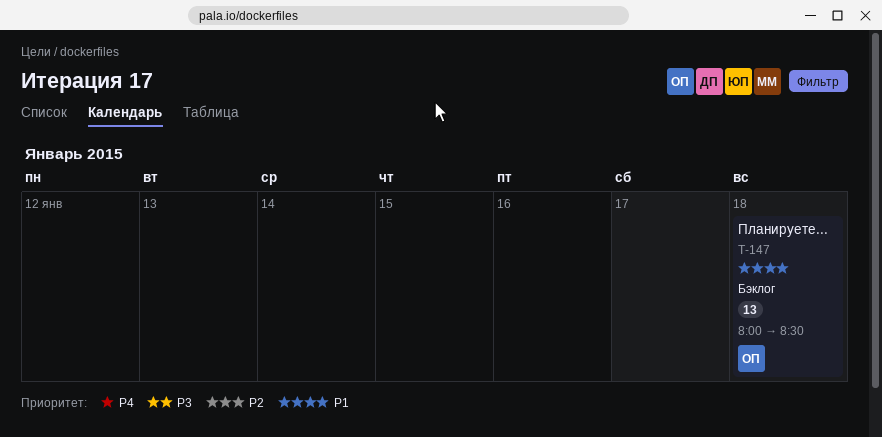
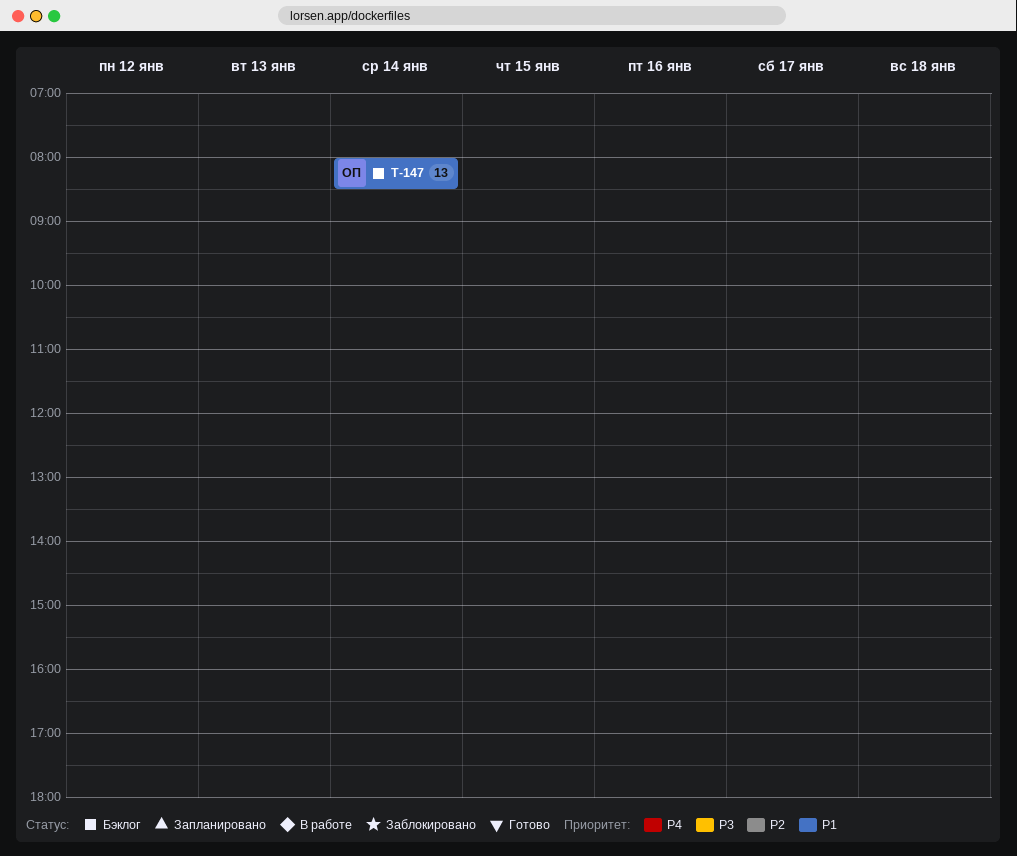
T-147, day: Jan 18 -> Jan 14

